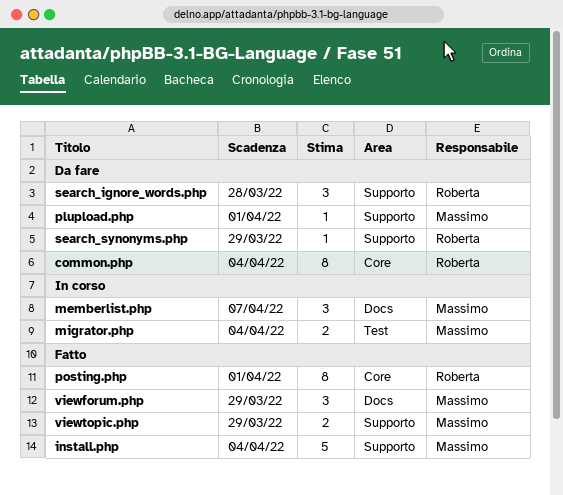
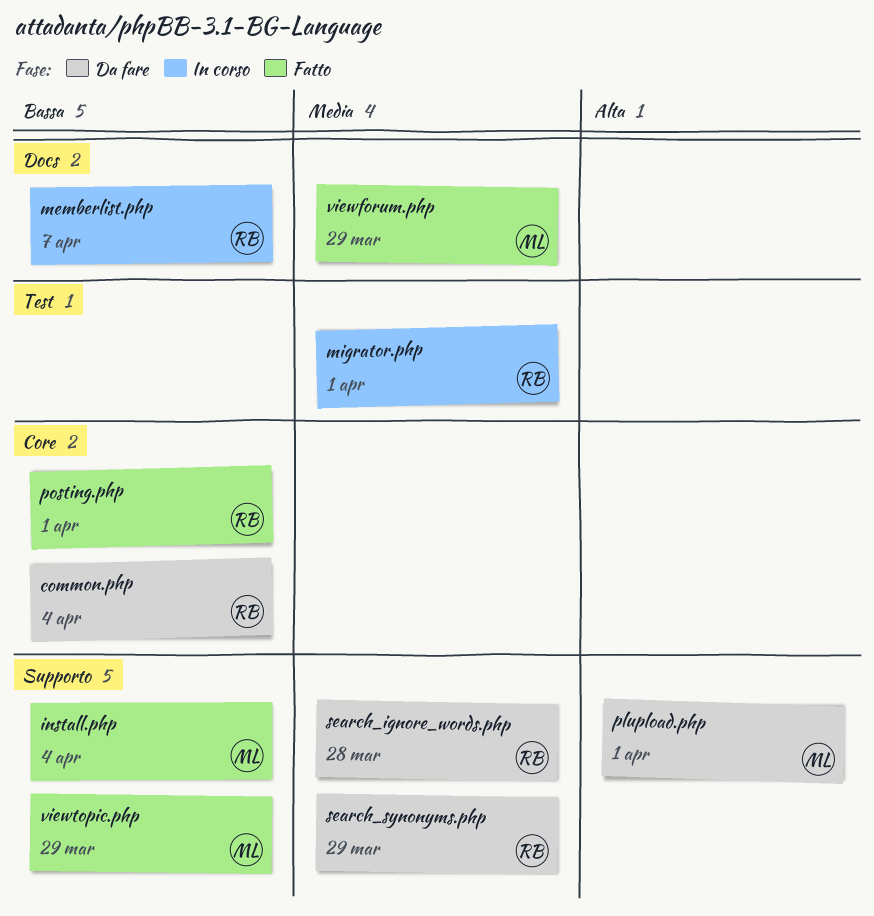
memberlist.php, owner: Massimo -> Roberta
migrator.php, owner: Massimo -> Roberta
migrator.php, due: Apr 4 -> Apr 1

